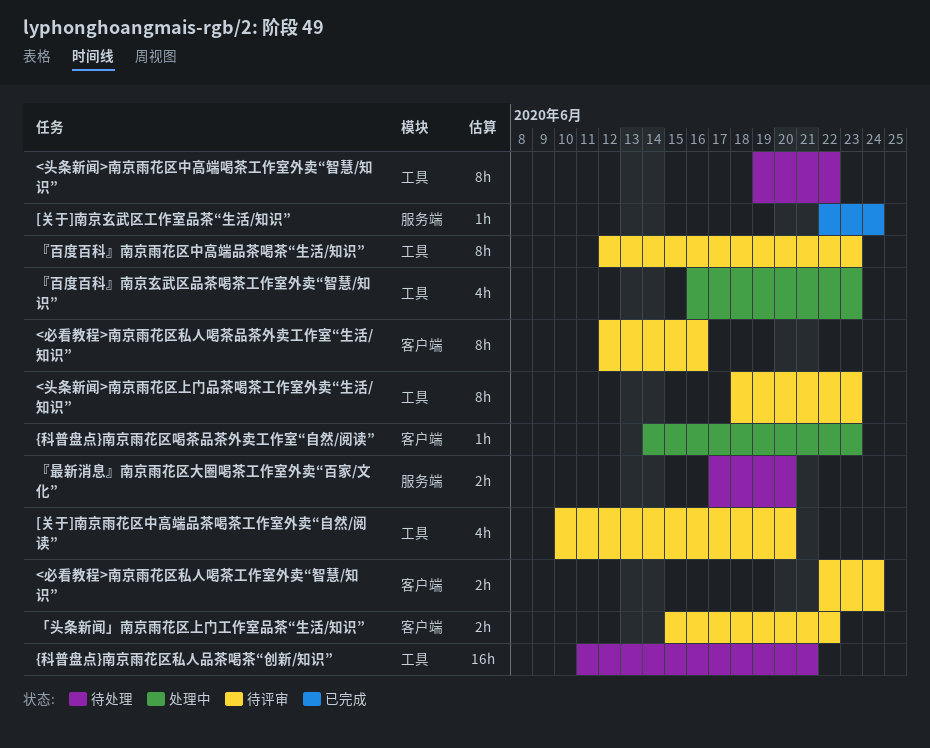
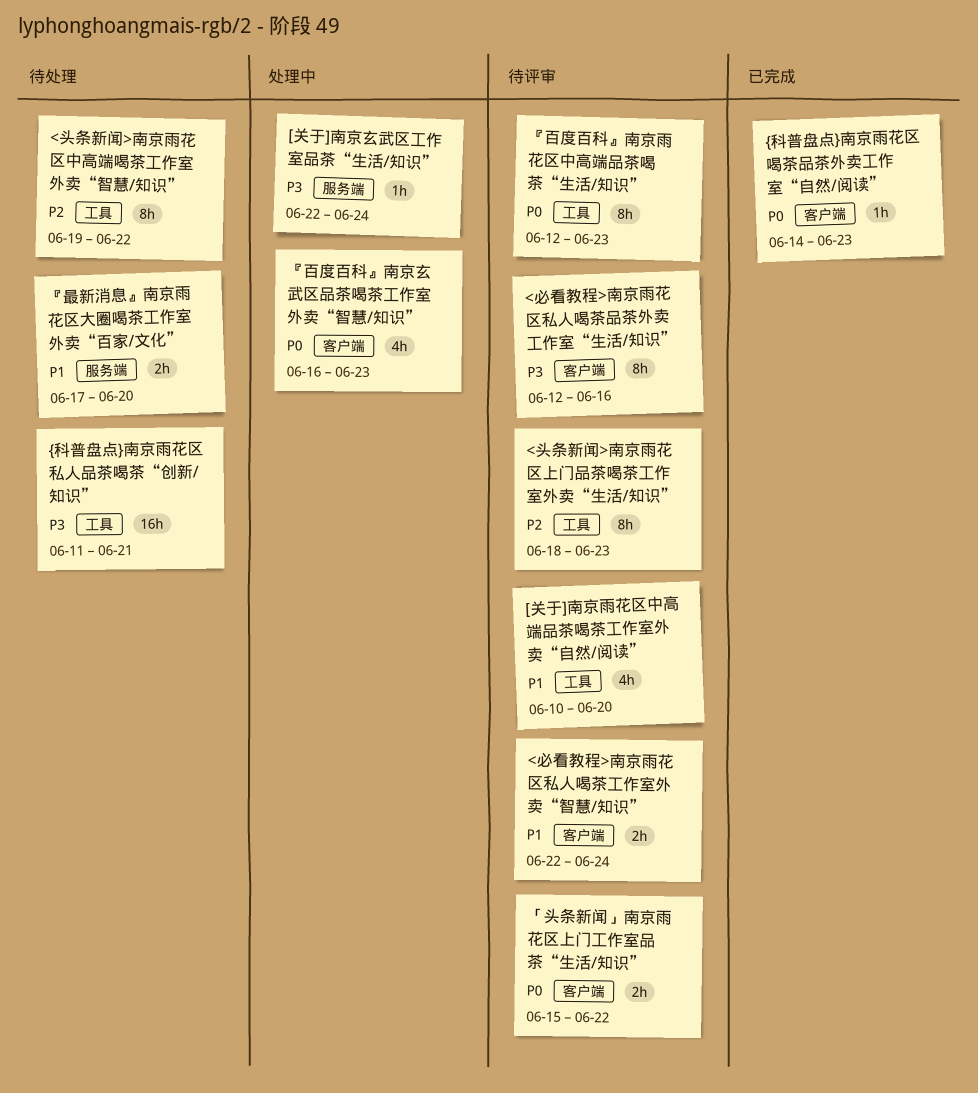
[关于]南京玄武区工作室品茶“生活/知识”, status: 已完成 -> 处理中
{科普盘点}南京雨花区喝茶品茶外卖工作室“自然/阅读”, status: 处理中 -> 已完成
『百度百科』南京玄武区品茶喝茶工作室外卖“智慧/知识”, label: 工具 -> 客户端

